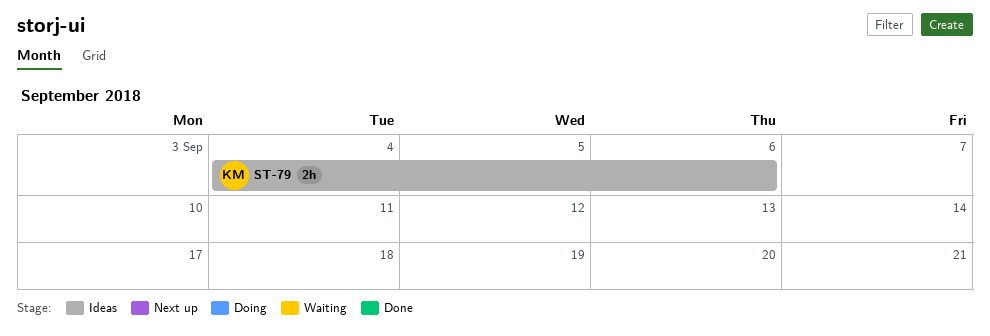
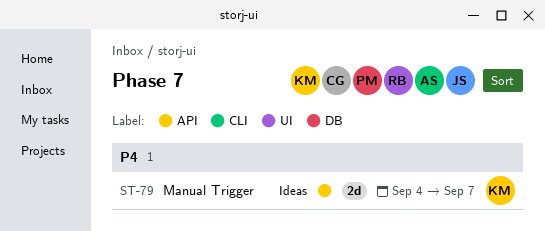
ST-79, estimate: 2h -> 2d
ST-79, due: Sep 6 -> Sep 7

